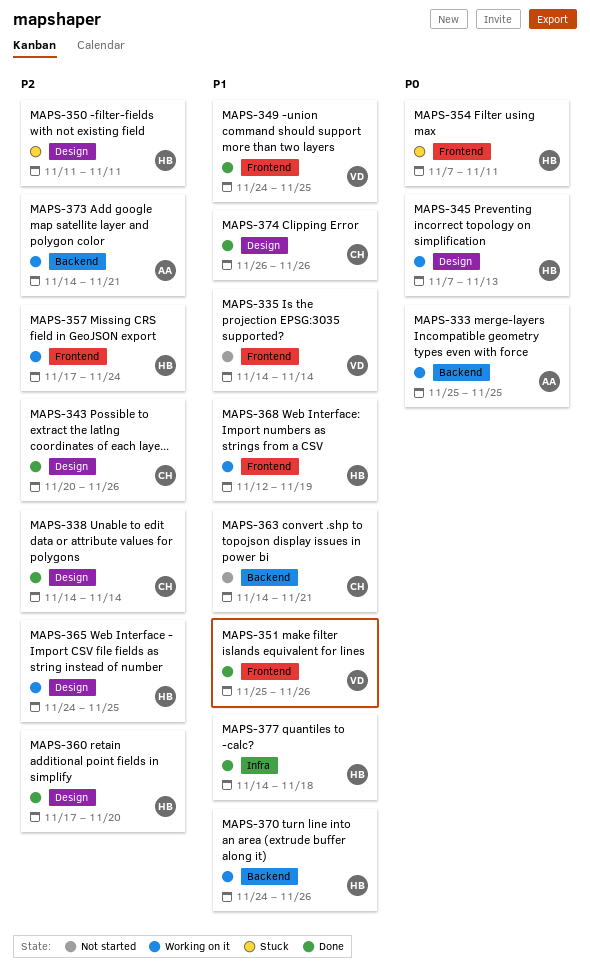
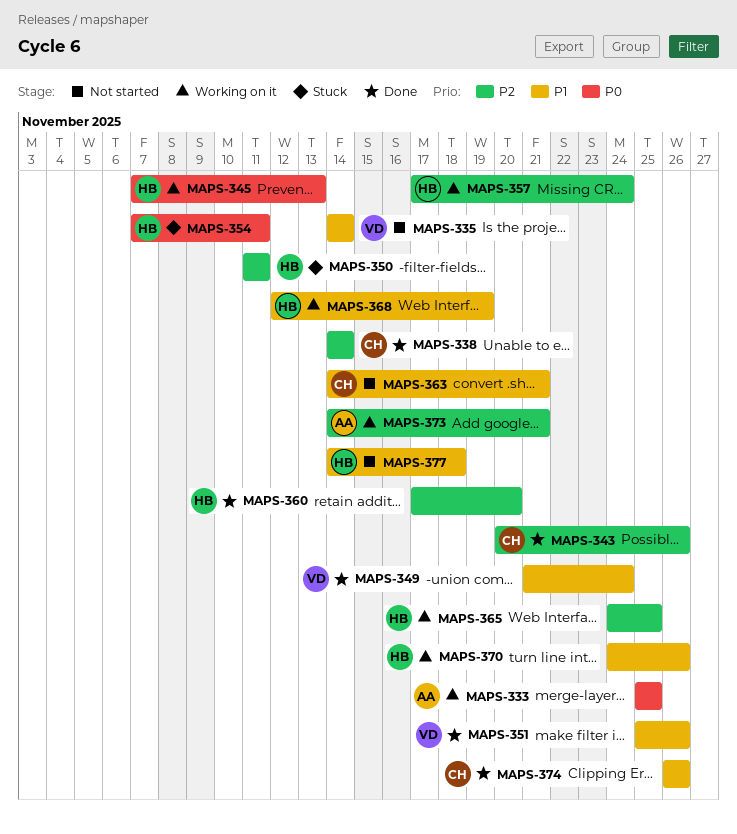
MAPS-349, start: Nov 24 -> Nov 21
MAPS-349, due: Nov 25 -> Nov 24
MAPS-377, status: Done -> Not started

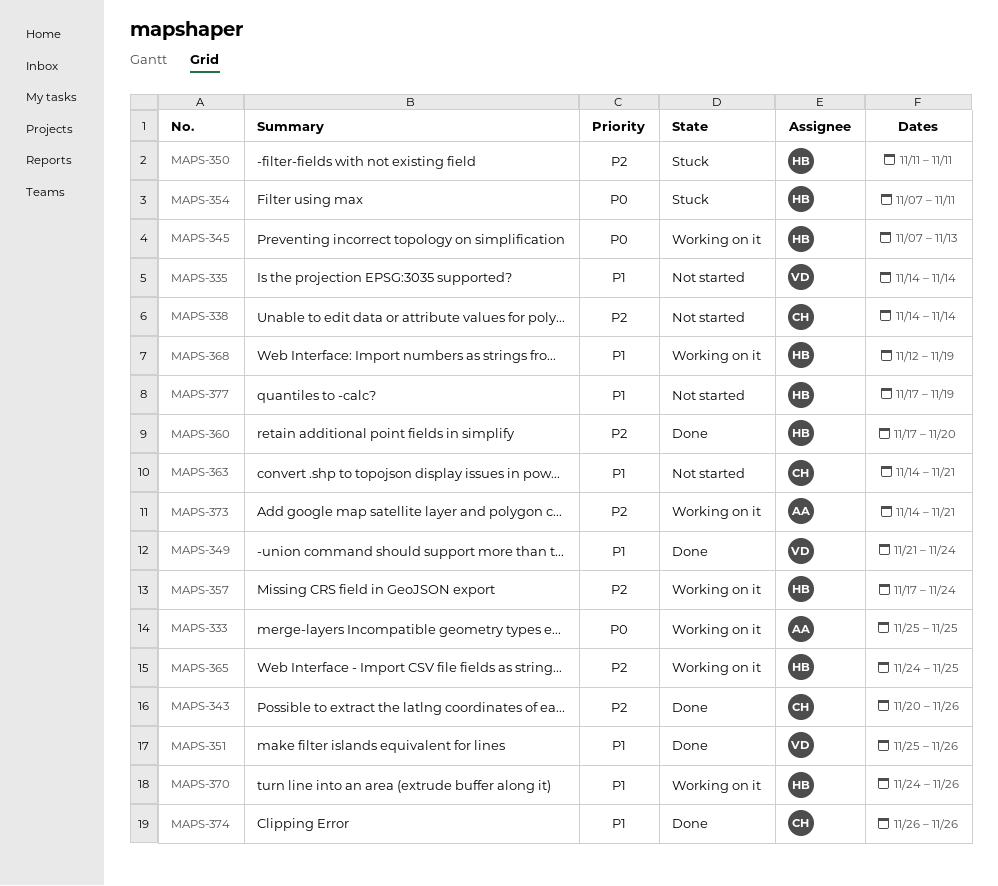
MAPS-338, status: Done -> Not started
MAPS-377, start: Nov 14 -> Nov 17
MAPS-377, due: Nov 18 -> Nov 19

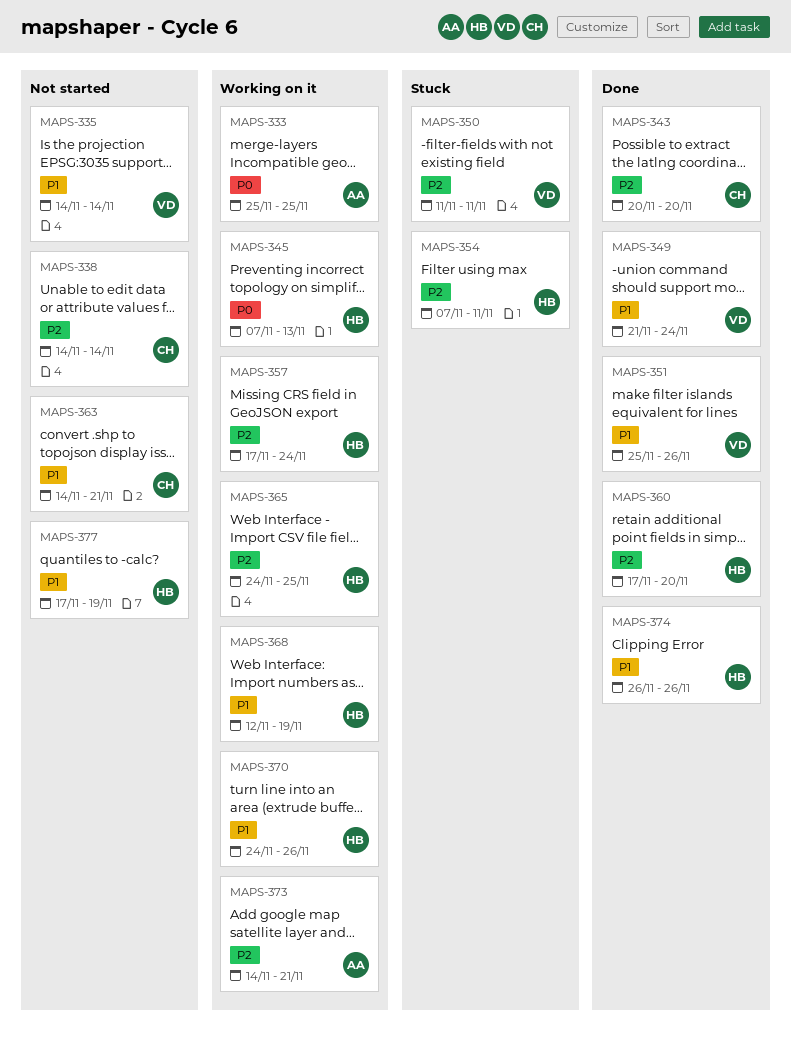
MAPS-343, due: Nov 26 -> Nov 20
MAPS-350, owner: HB -> VD
MAPS-354, priority: P0 -> P2
MAPS-374, owner: CH -> HB

